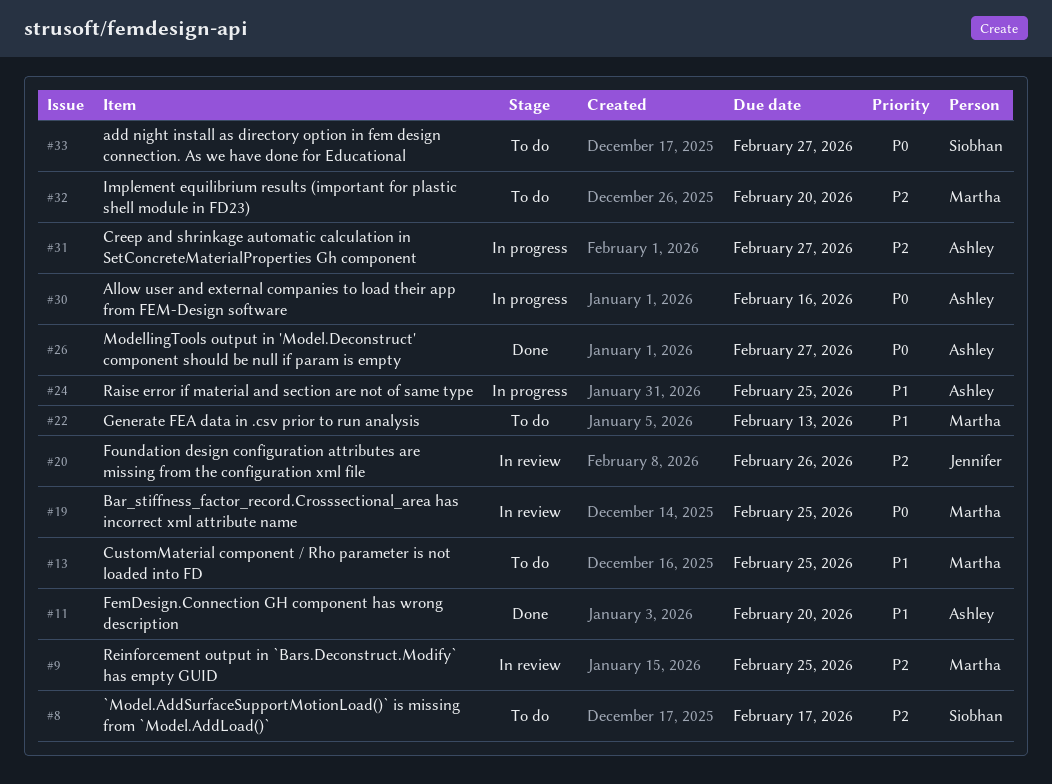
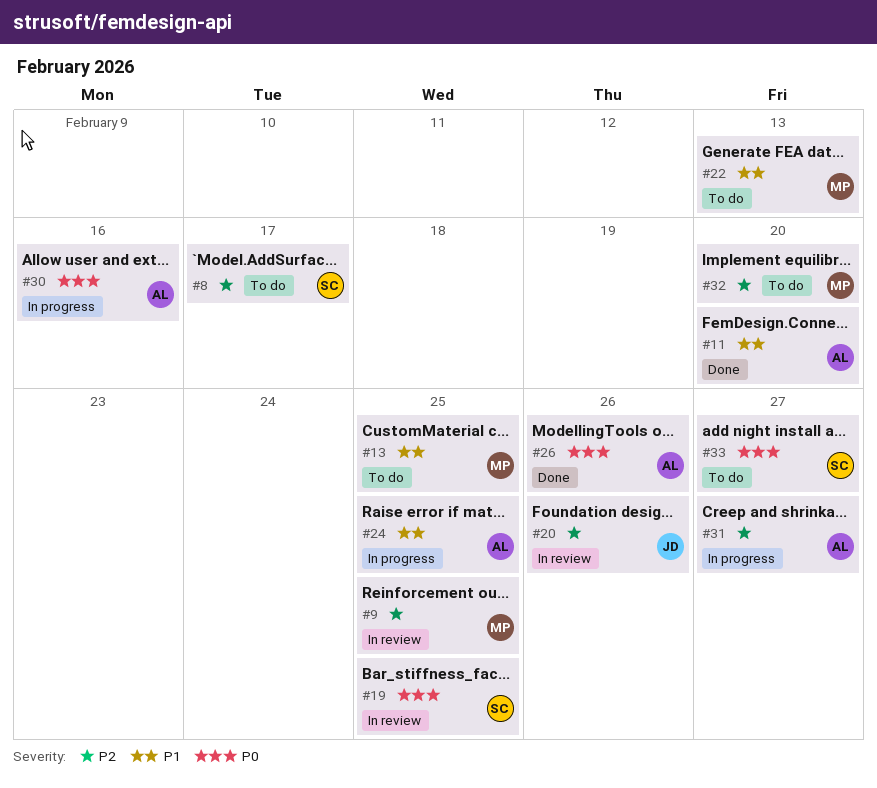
#19, owner: Martha -> Siobhan
#26, due: Feb 27 -> Feb 26

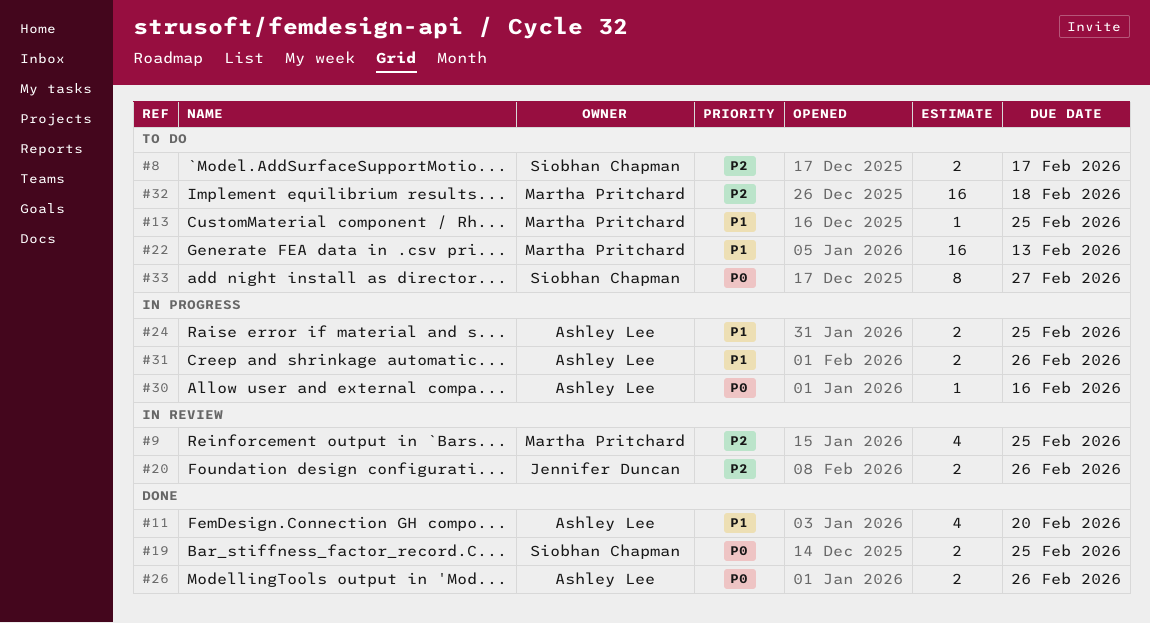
#19, status: In review -> Done
#31, priority: P2 -> P1
#31, due: Feb 27 -> Feb 26
#32, due: Feb 20 -> Feb 18

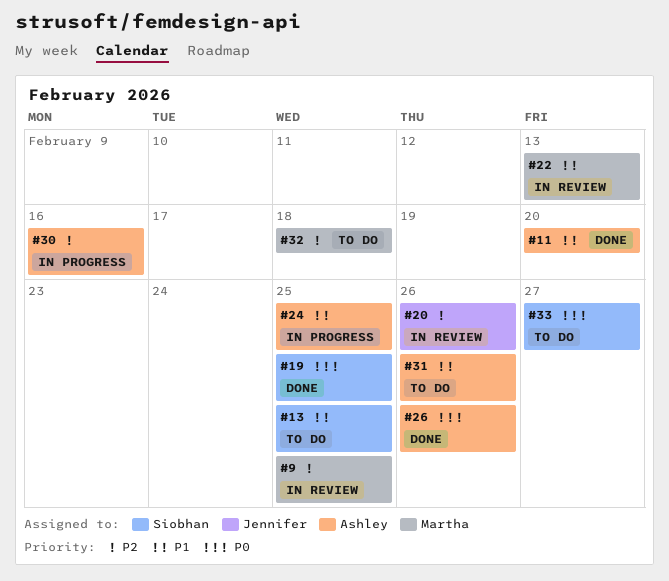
#8: present -> none
#13, owner: Martha Pritchard -> Siobhan Chapman
#22, status: To do -> In review
#30, priority: P0 -> P2
#31, status: In progress -> To do

